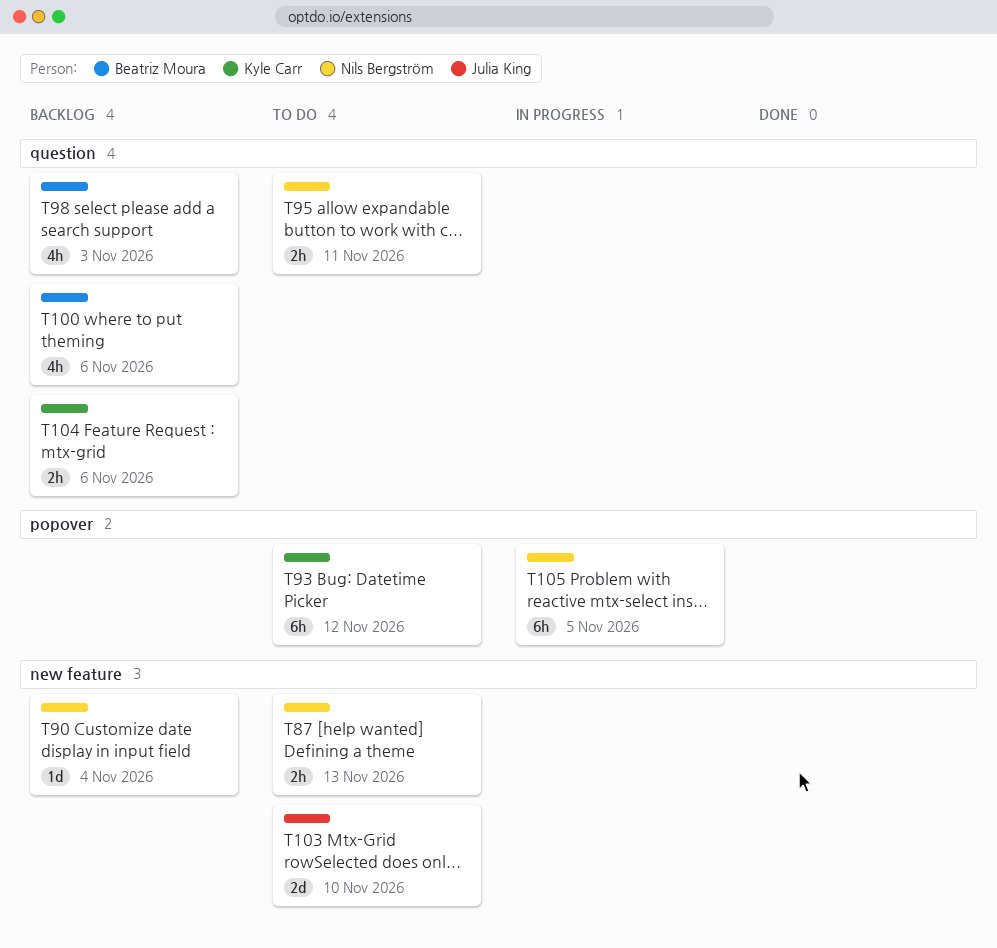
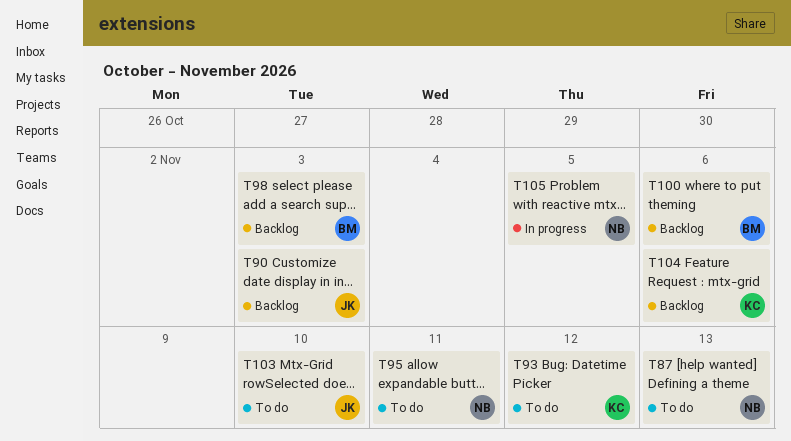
T90, owner: Nils Bergström -> Julia King
T90, due: Nov 4 -> Nov 3

